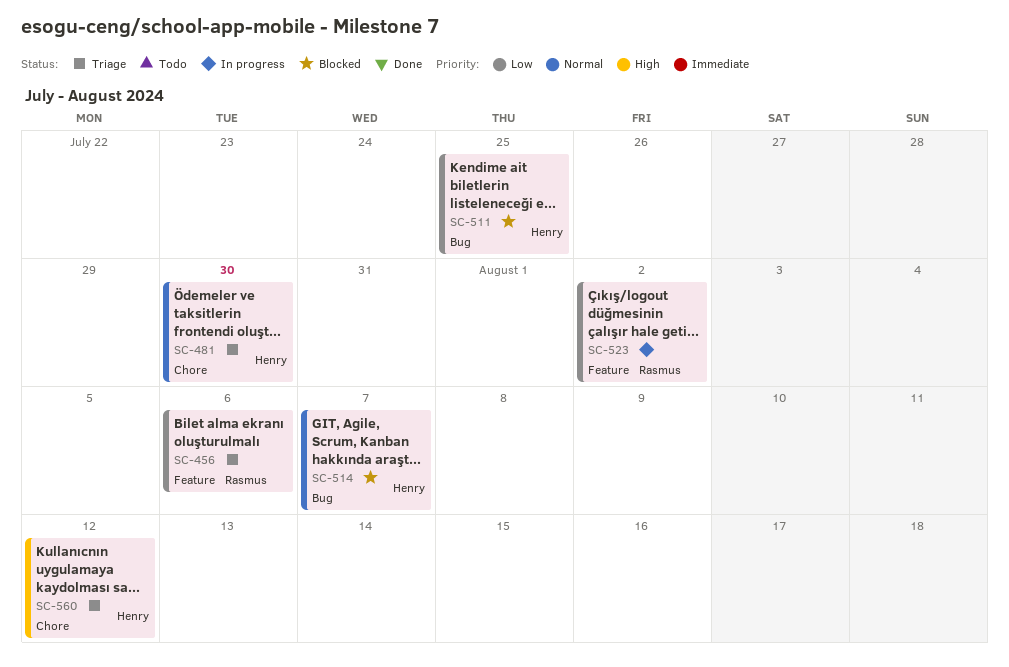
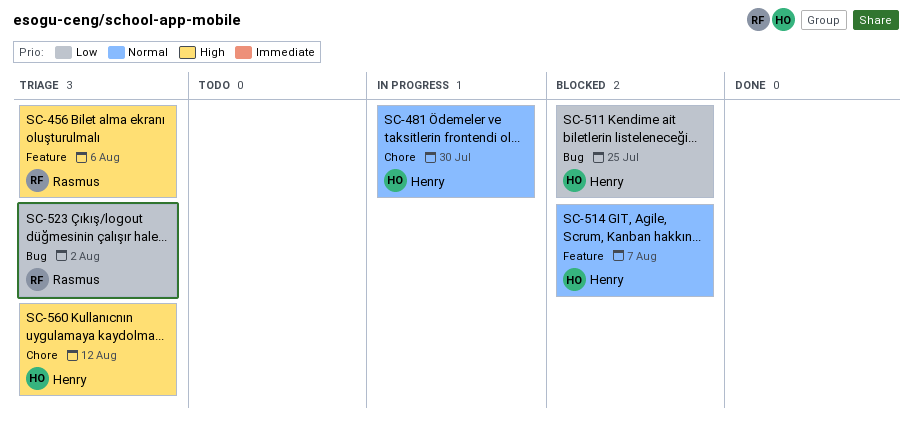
SC-456, priority: Low -> High
SC-481, status: Triage -> In progress
SC-514, label: Bug -> Feature
SC-523, status: In progress -> Triage
SC-523, label: Feature -> Bug

